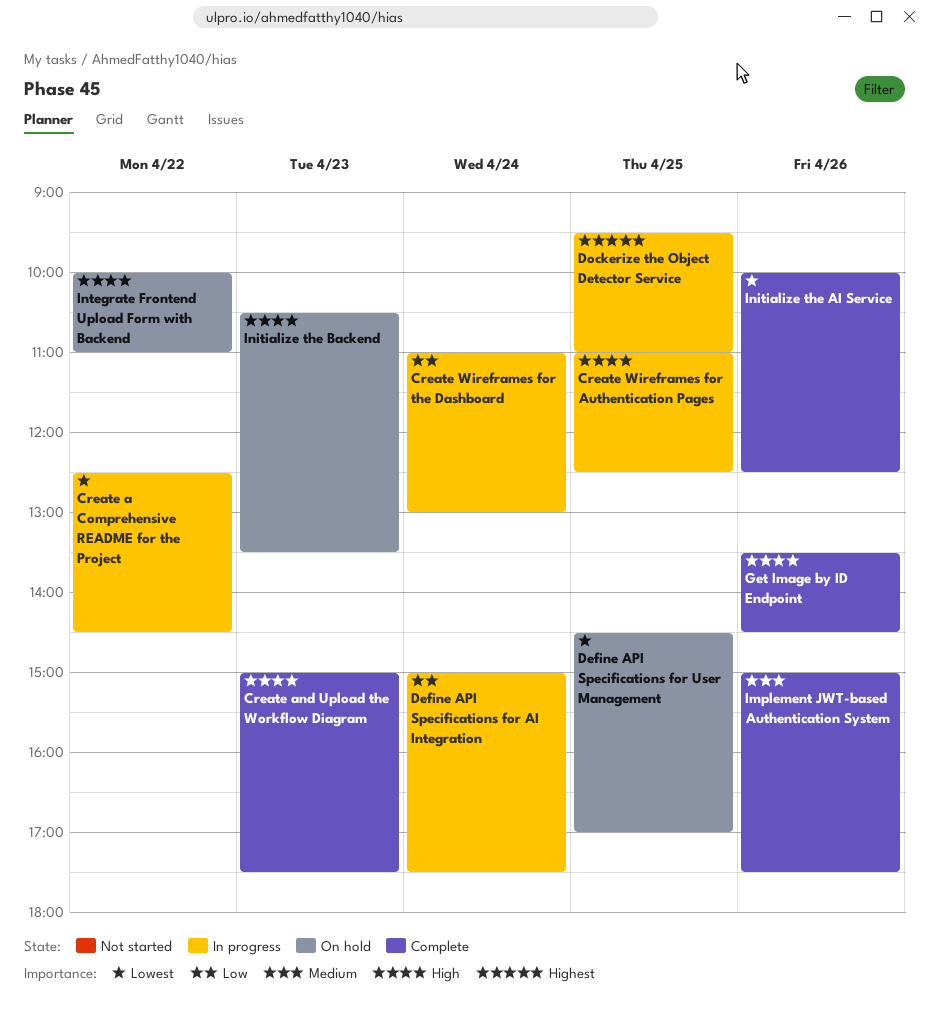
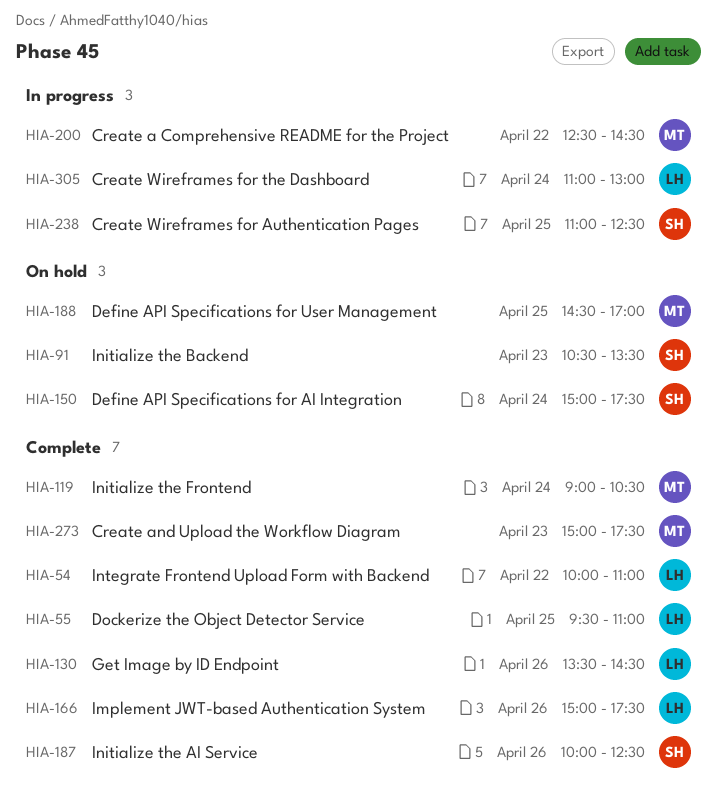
Define API Specifications for AI Integration, status: In progress -> On hold
Dockerize the Object Detector Service, status: In progress -> Complete
Initialize the Frontend: none -> present
Integrate Frontend Upload Form with Backend, status: On hold -> Complete

